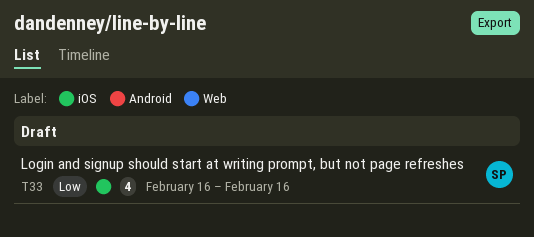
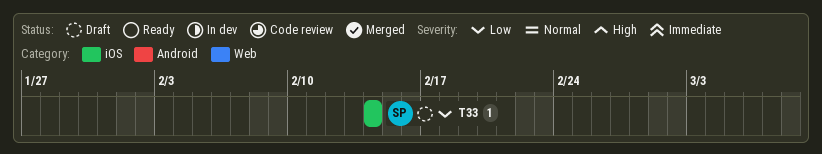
T33, estimate: 4 -> 1
T33, start: Feb 16 -> Feb 14
T33, due: Feb 16 -> Feb 14

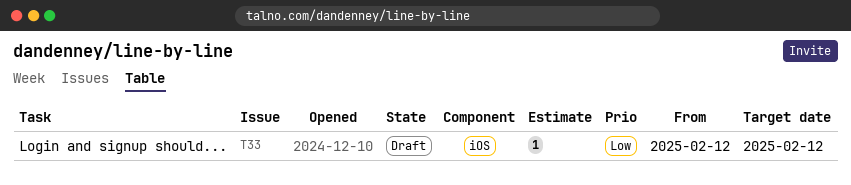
T33, start: Feb 14 -> Feb 12
T33, due: Feb 14 -> Feb 12

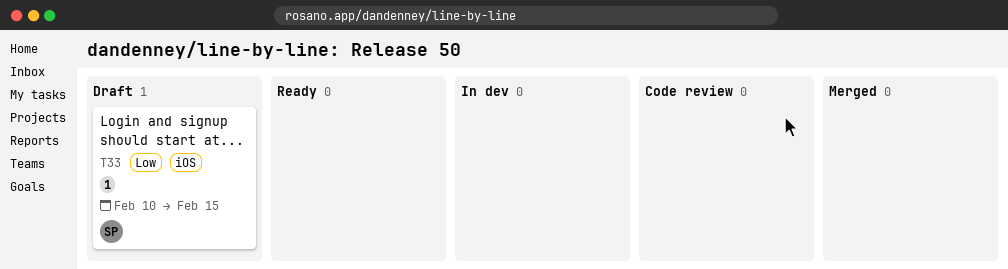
T33, start: Feb 12 -> Feb 10
T33, due: Feb 12 -> Feb 15

